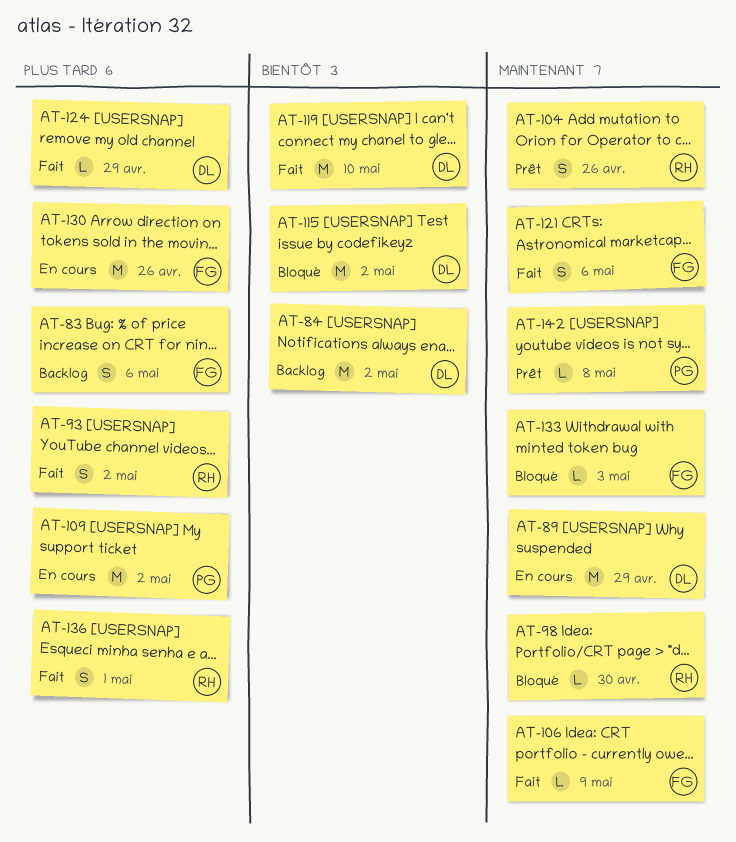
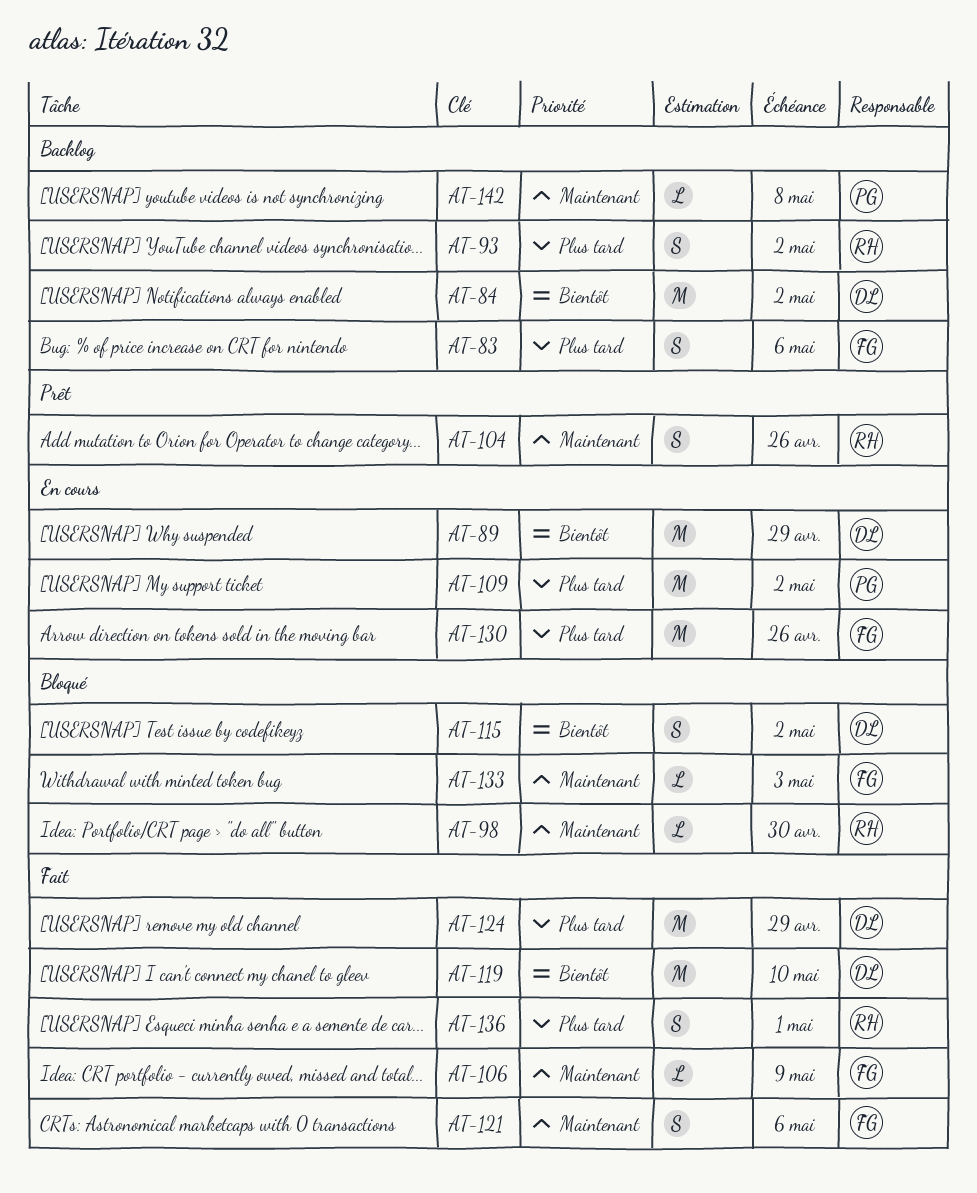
AT-89, priority: Maintenant -> Bientôt
AT-93, status: Fait -> Backlog
AT-115, estimate: M -> S
AT-124, estimate: L -> M
AT-142, status: Prêt -> Backlog

